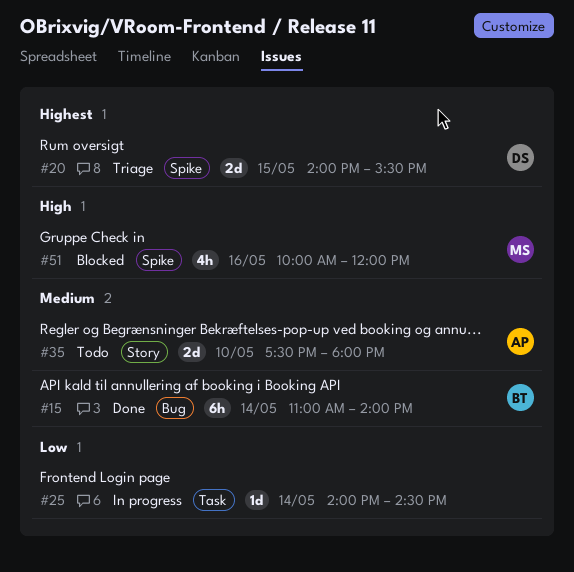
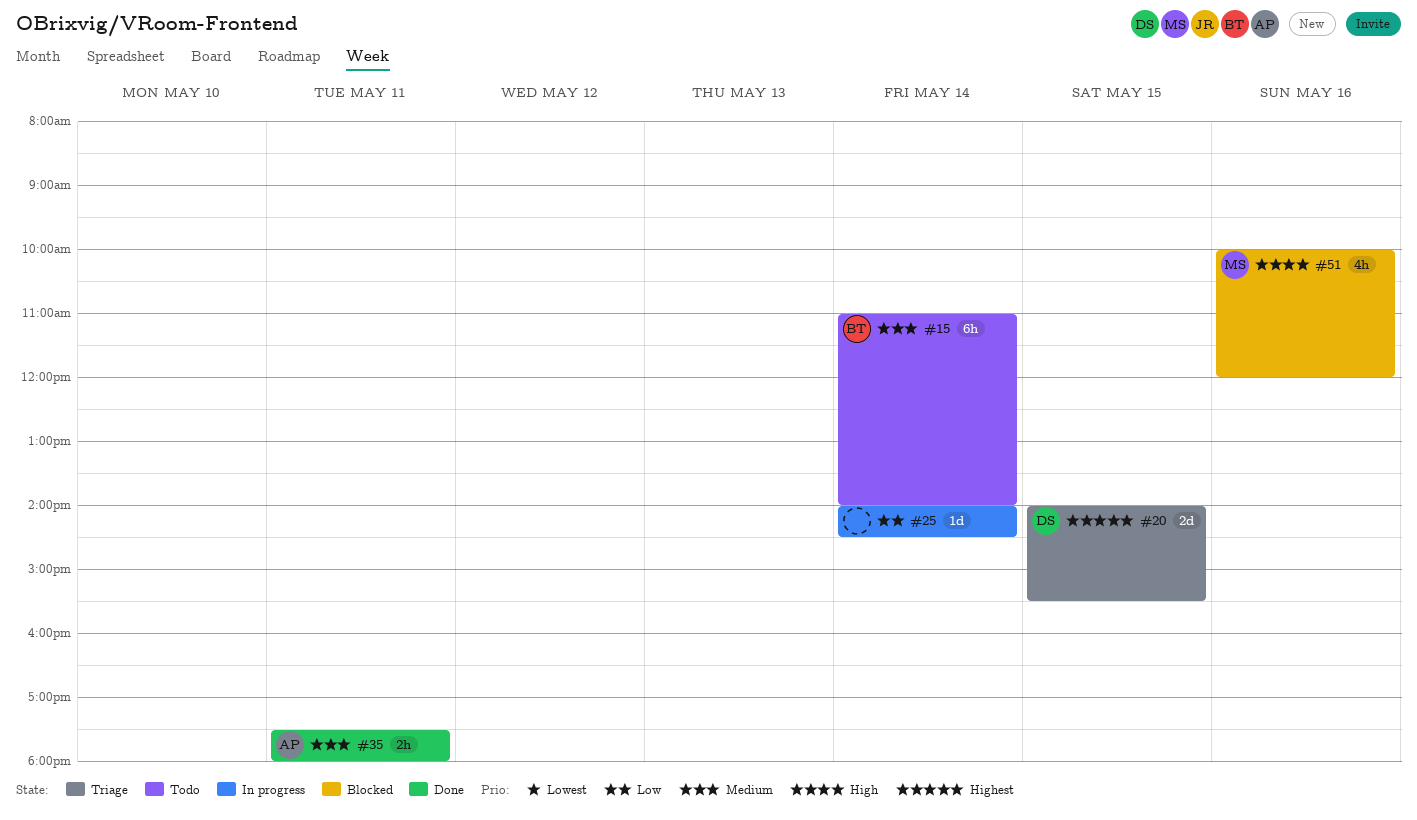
#15, status: Done -> Todo
#35, status: Todo -> Done
#35, estimate: 2d -> 2h
#35, day: May 10 -> May 11

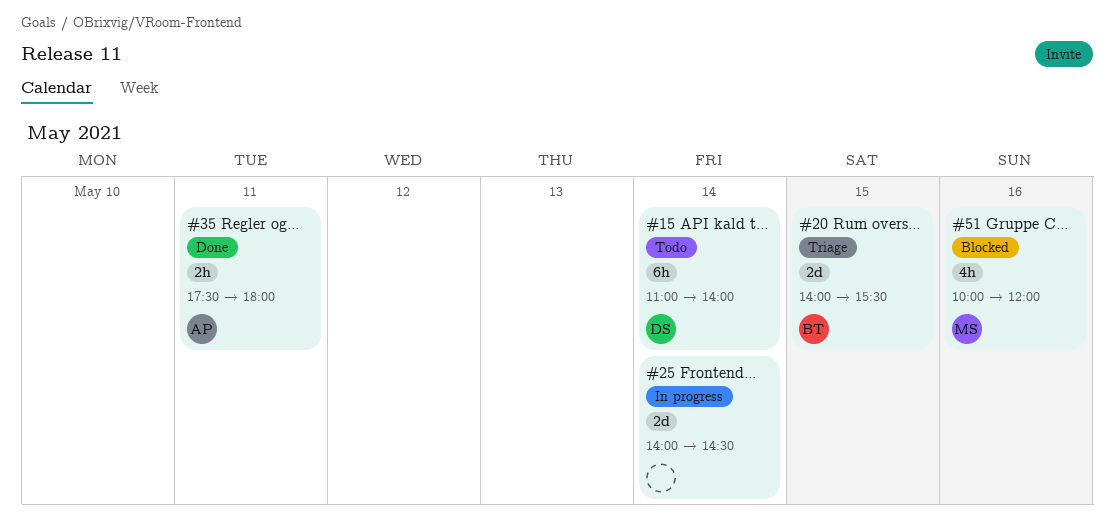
#15, owner: BT -> DS
#20, owner: DS -> BT
#25, estimate: 1d -> 2d

